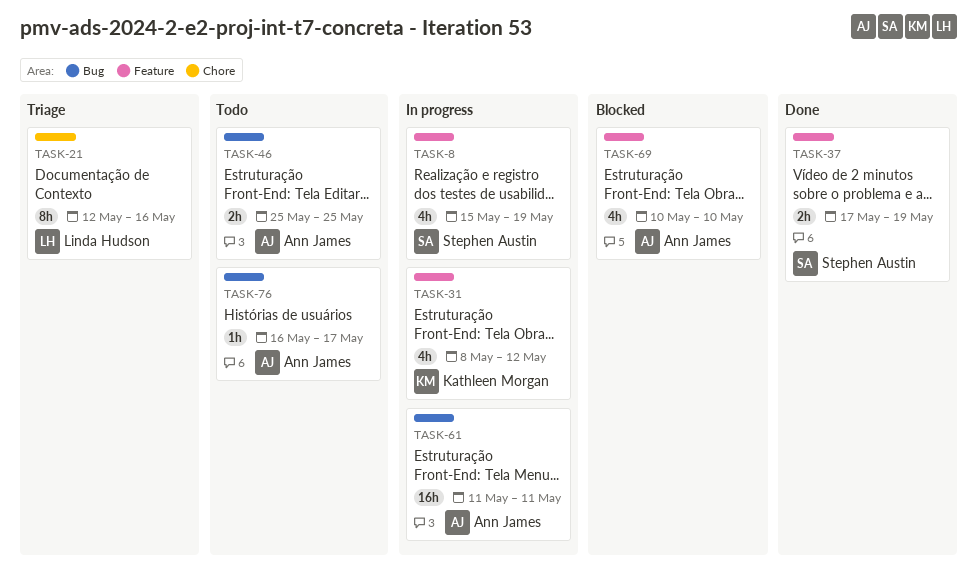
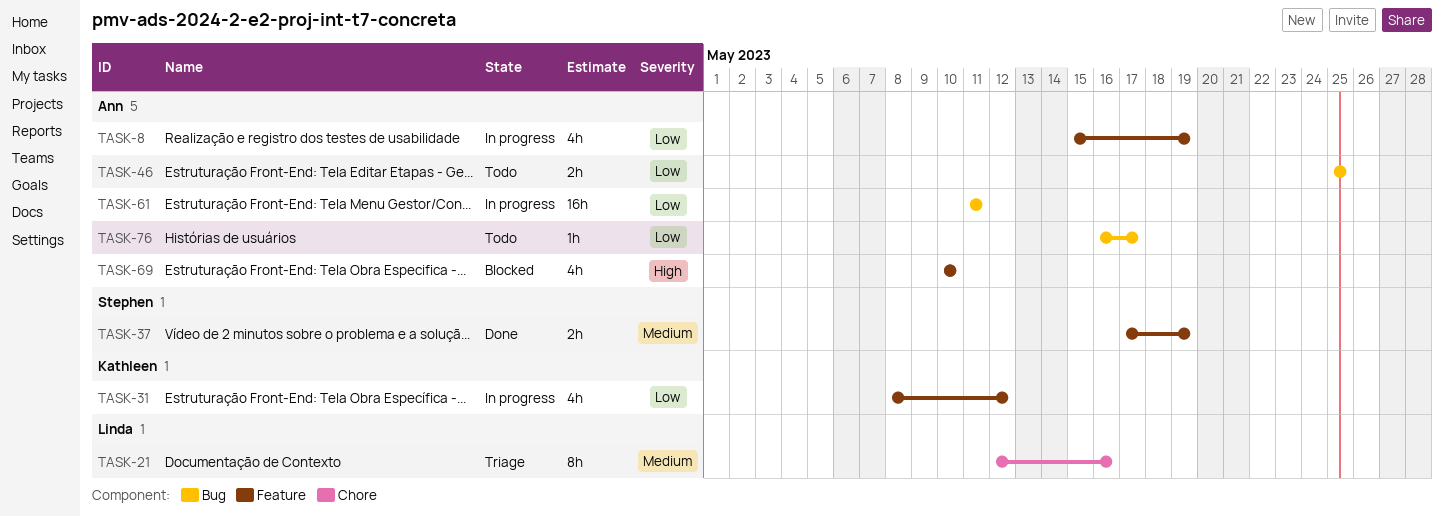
TASK-8, owner: Stephen Austin -> Ann James

